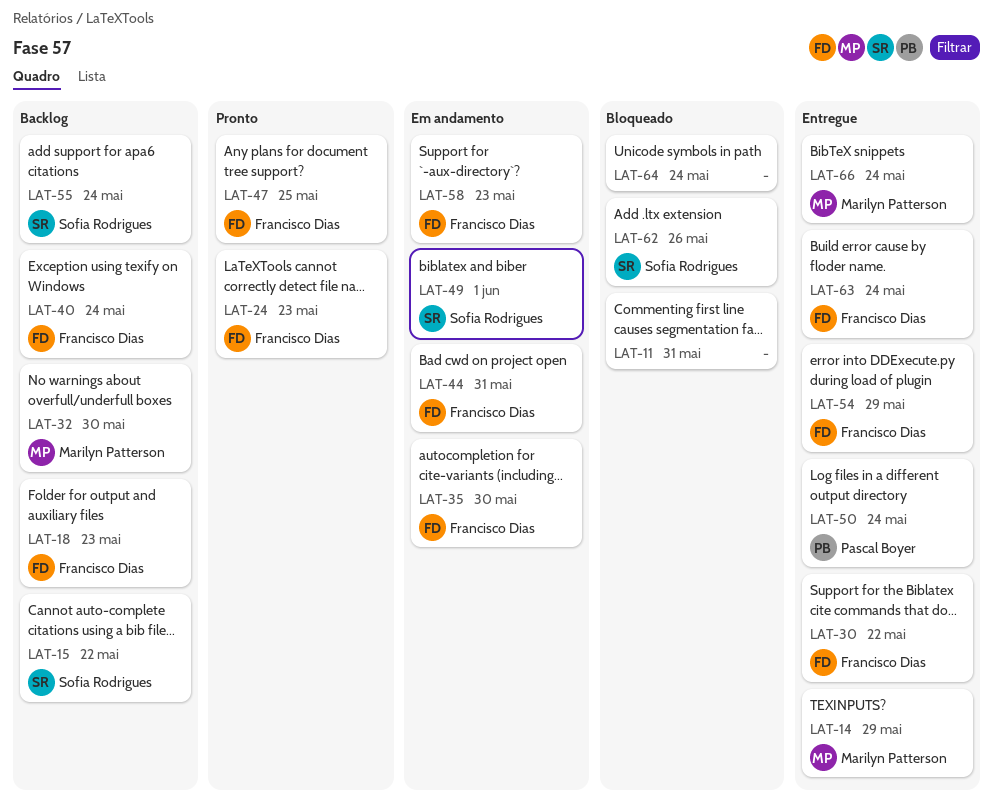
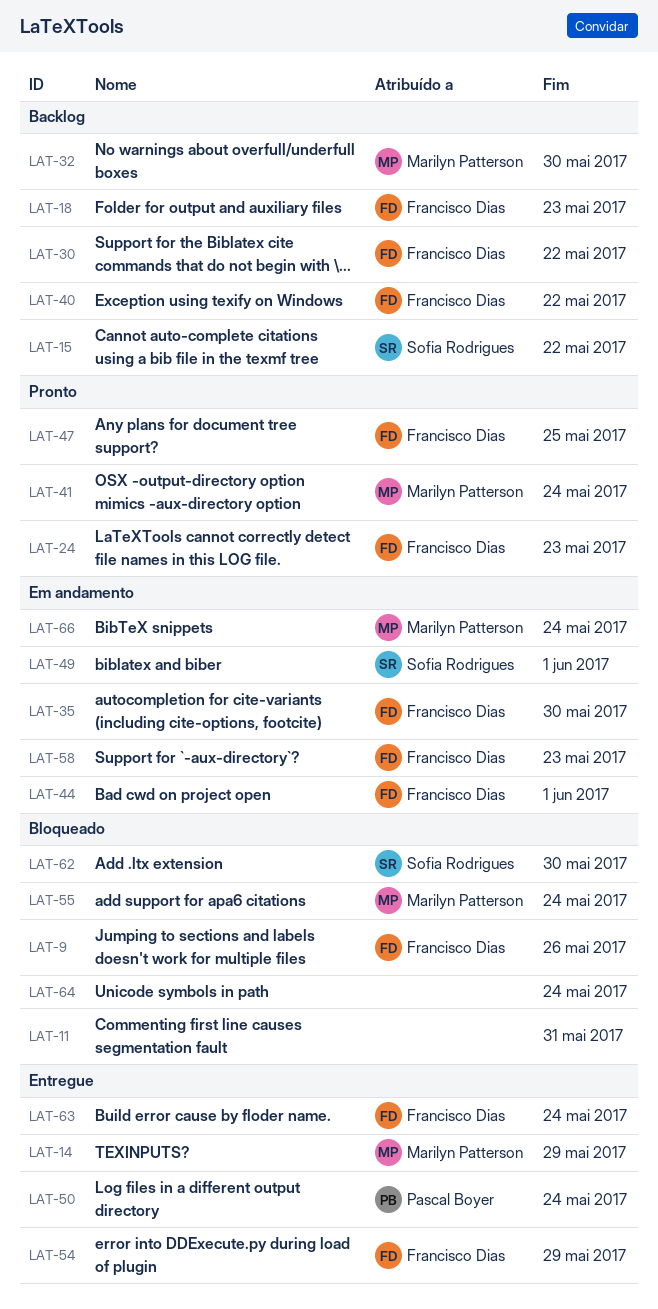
LAT-9: none -> present
LAT-30, status: Entregue -> Backlog
LAT-40, due: May 24 -> May 22
LAT-41: none -> present
LAT-44, due: May 31 -> Jun 1
LAT-55, status: Backlog -> Bloqueado
LAT-55, owner: Sofia Rodrigues -> Marilyn Patterson
LAT-62, due: May 26 -> May 30
LAT-66, status: Entregue -> Em andamento

